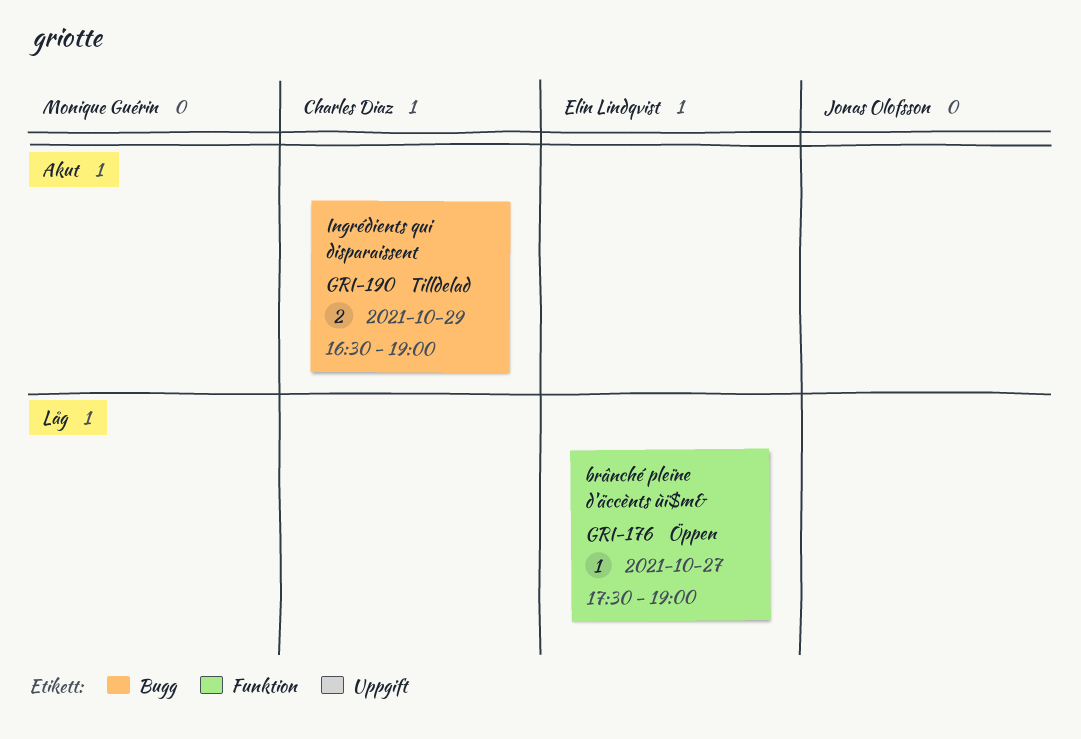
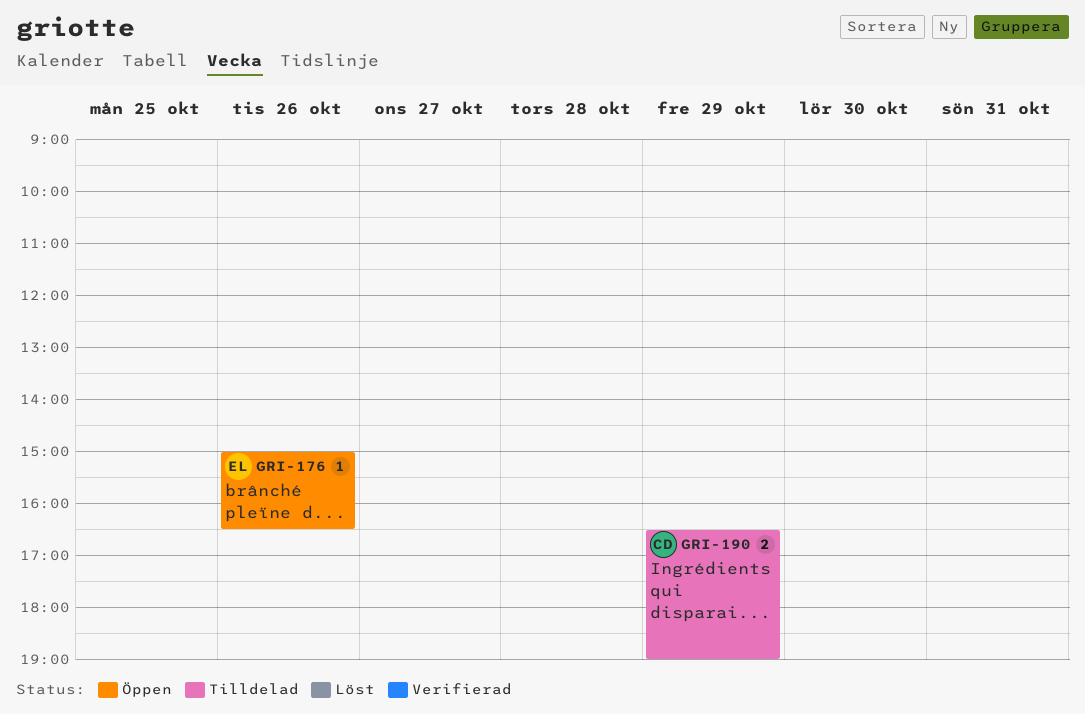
GRI-176, day: Oct 27 -> Oct 26
GRI-176, begins: 17:30 -> 15:00
GRI-176, ends: 19:00 -> 16:30

